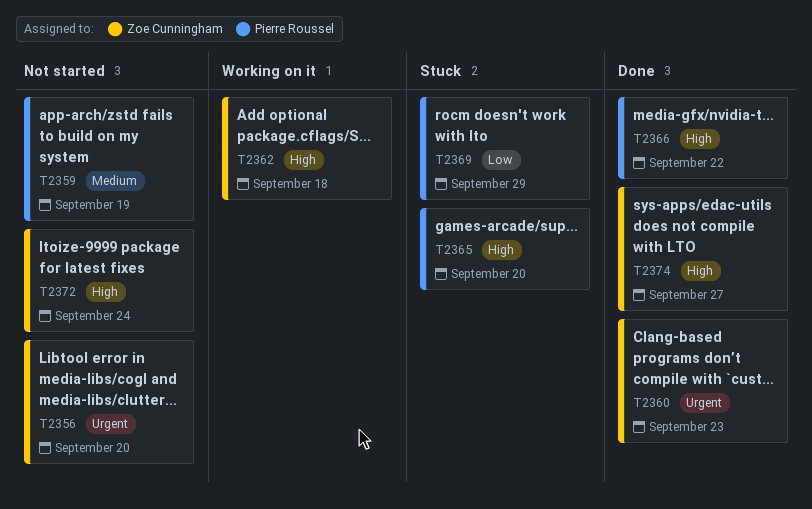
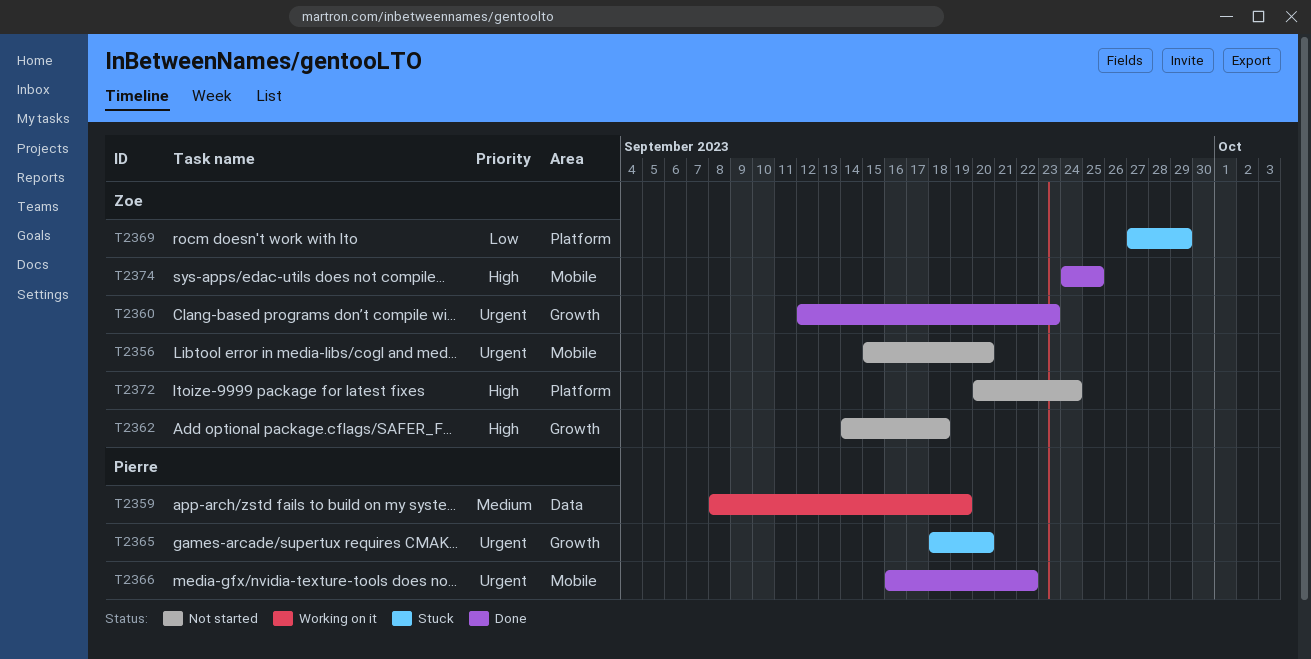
T2359, status: Not started -> Working on it
T2362, status: Working on it -> Not started
T2365, priority: High -> Urgent
T2366, priority: High -> Urgent
T2369, owner: Pierre Roussel -> Zoe Cunningham
T2374, due: Sep 27 -> Sep 25

